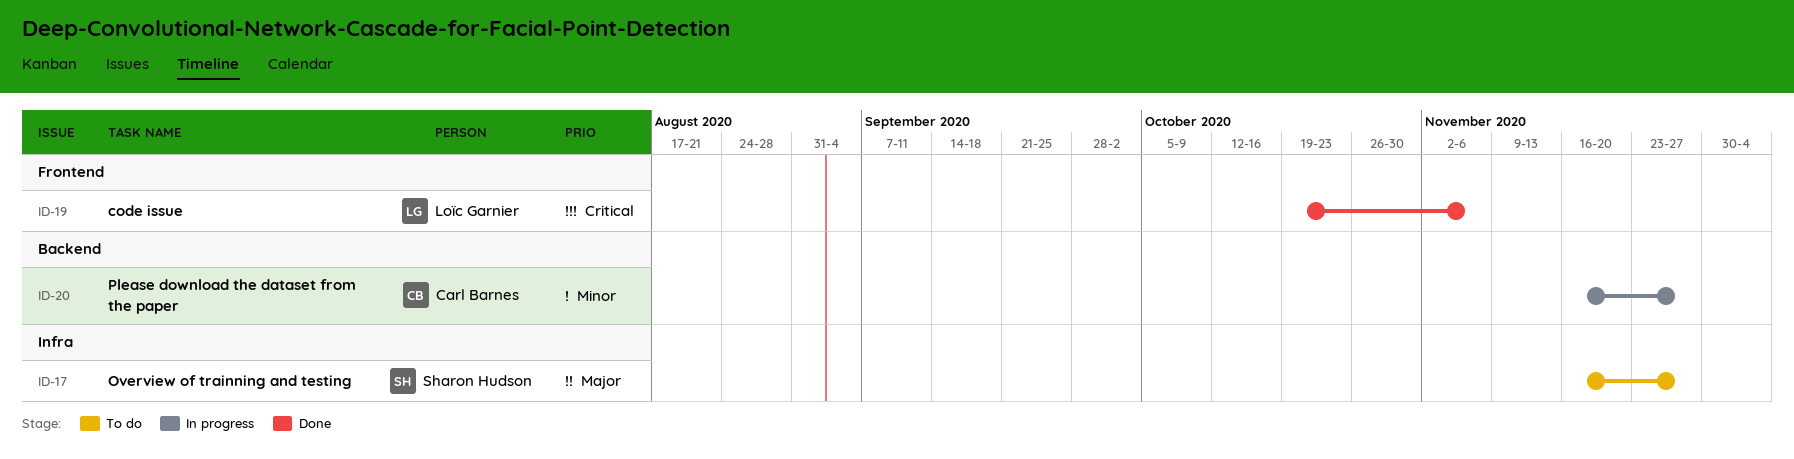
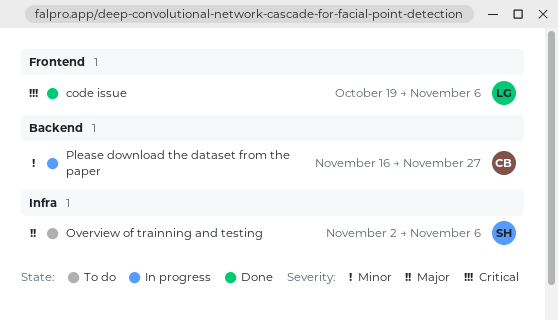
Overview of trainning and testing, start: Nov 16 -> Nov 2
Overview of trainning and testing, due: Nov 27 -> Nov 6

